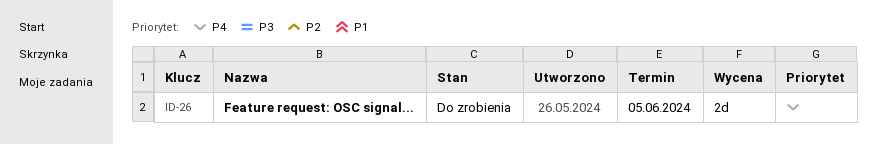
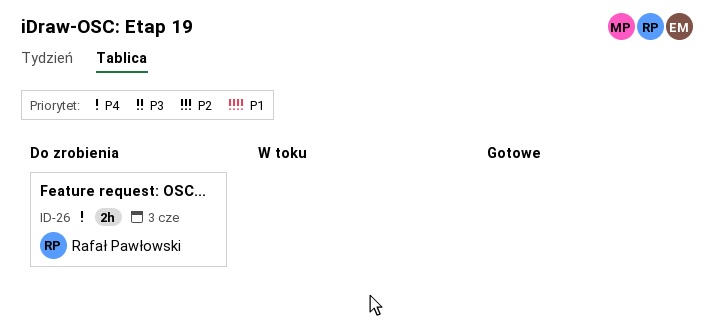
ID-26, estimate: 2d -> 2h
ID-26, due: Jun 5 -> Jun 3

